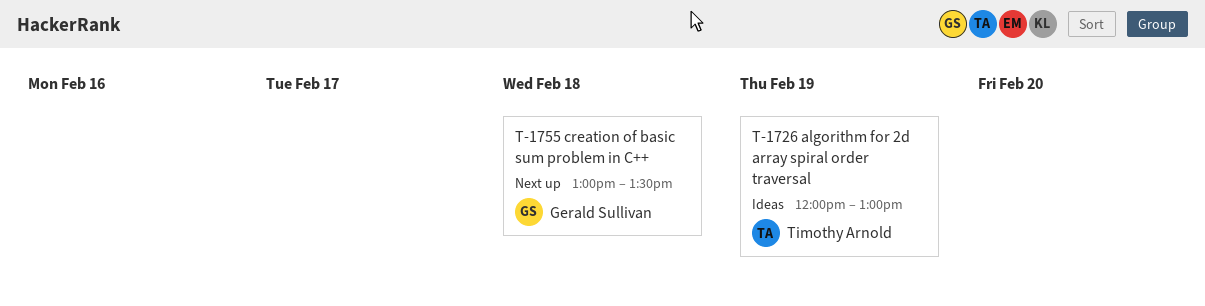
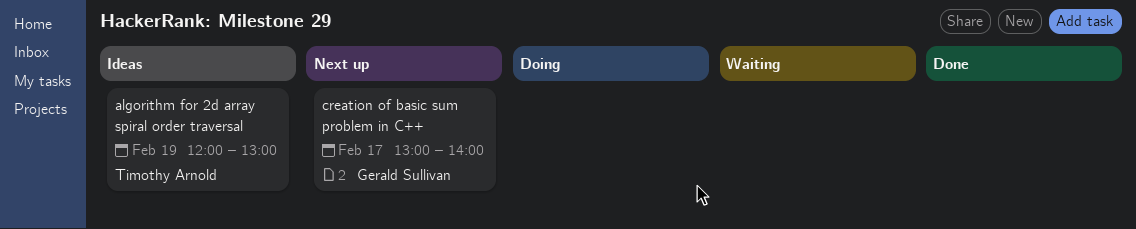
creation of basic sum problem in C++, day: Feb 18 -> Feb 17
creation of basic sum problem in C++, ends: 13:30 -> 14:00

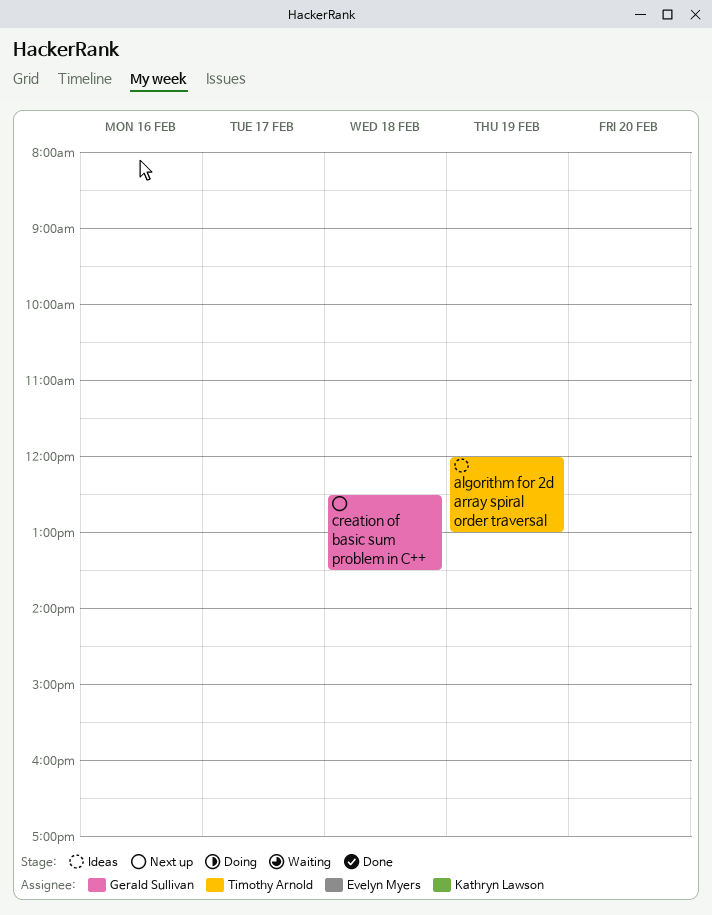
creation of basic sum problem in C++, day: Feb 17 -> Feb 18
creation of basic sum problem in C++, begins: 13:00 -> 12:30
creation of basic sum problem in C++, ends: 14:00 -> 13:30

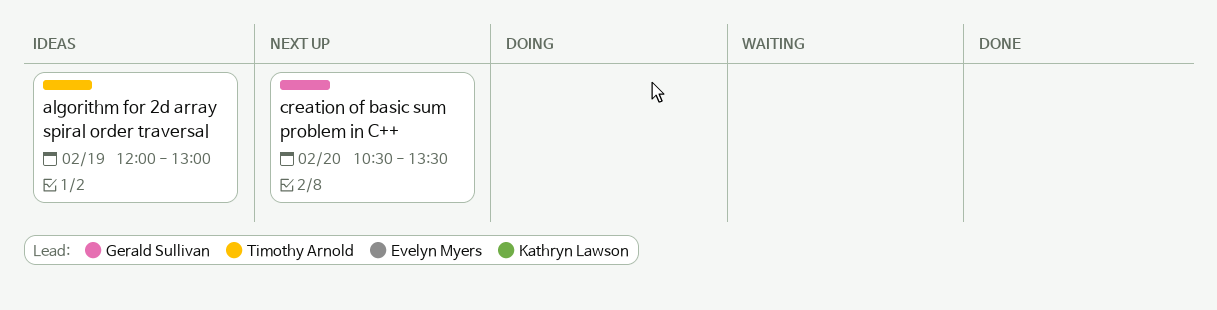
creation of basic sum problem in C++, day: Feb 18 -> Feb 20
creation of basic sum problem in C++, begins: 12:30 -> 10:30

